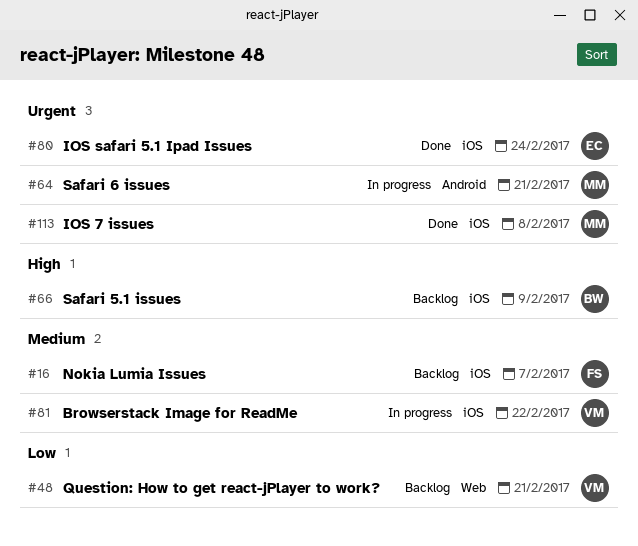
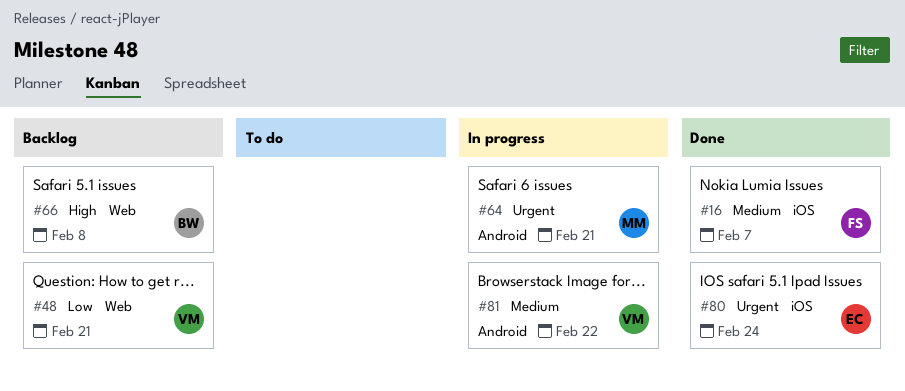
#16, status: Backlog -> Done
#66, label: iOS -> Web
#66, due: Feb 9 -> Feb 8
#81, label: iOS -> Android
#113: present -> none

